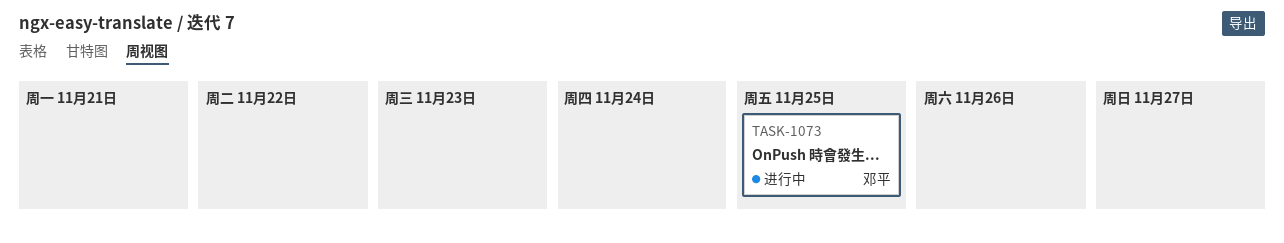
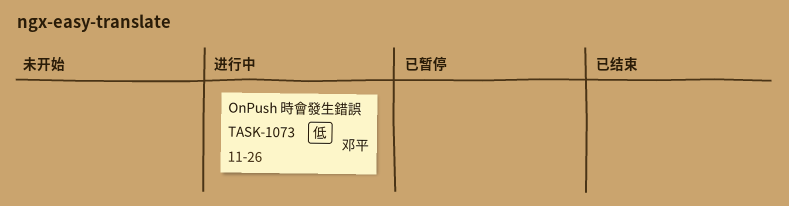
TASK-1073, due: Nov 25 -> Nov 26

